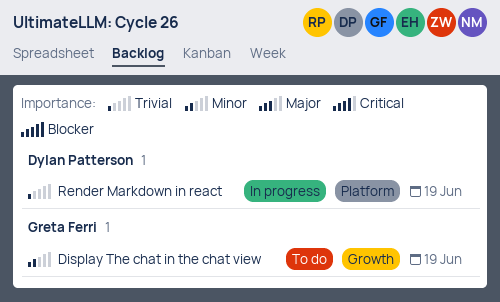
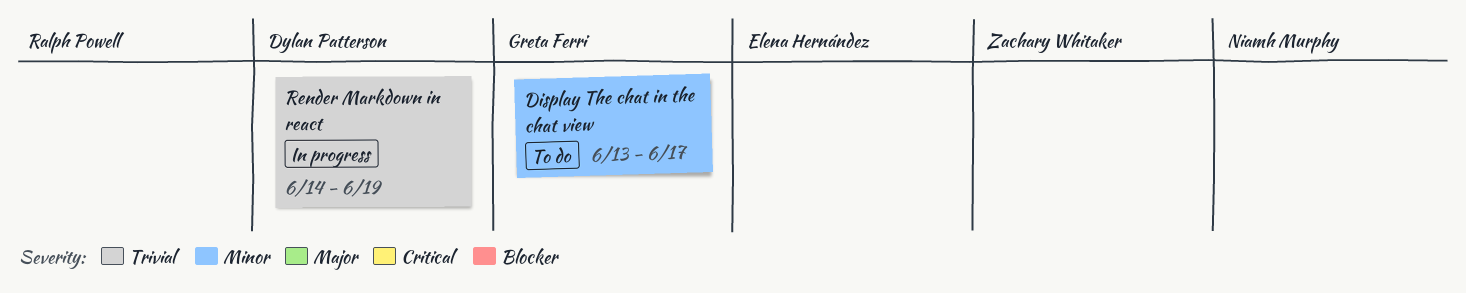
Display The chat in the chat view, due: Jun 19 -> Jun 17

